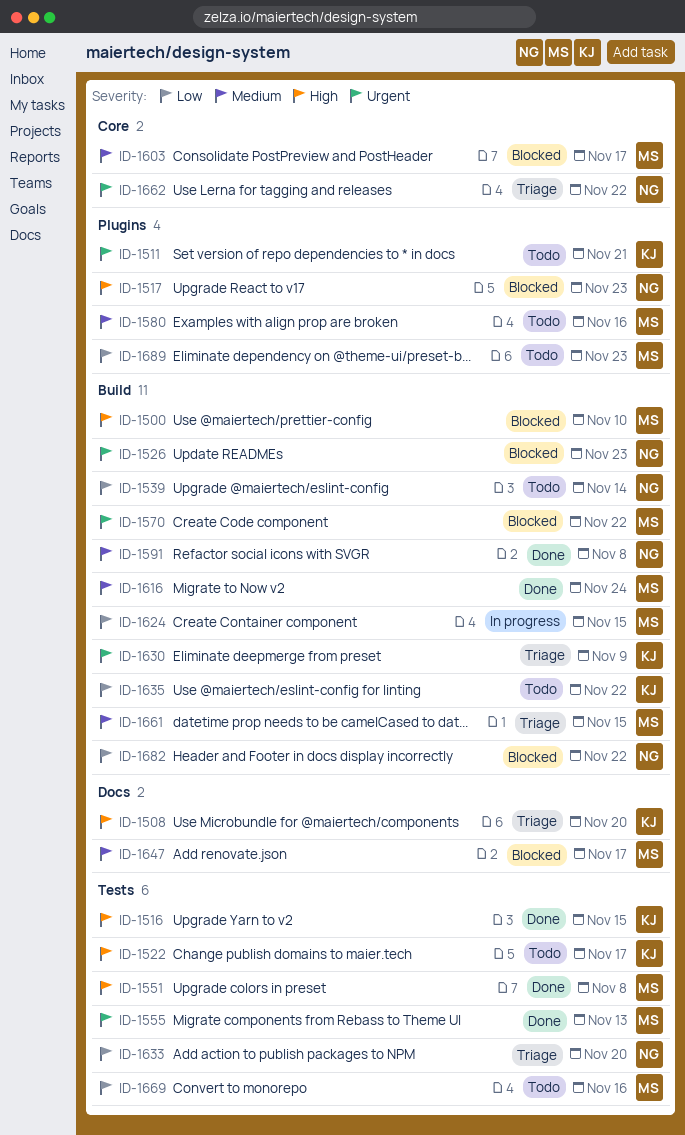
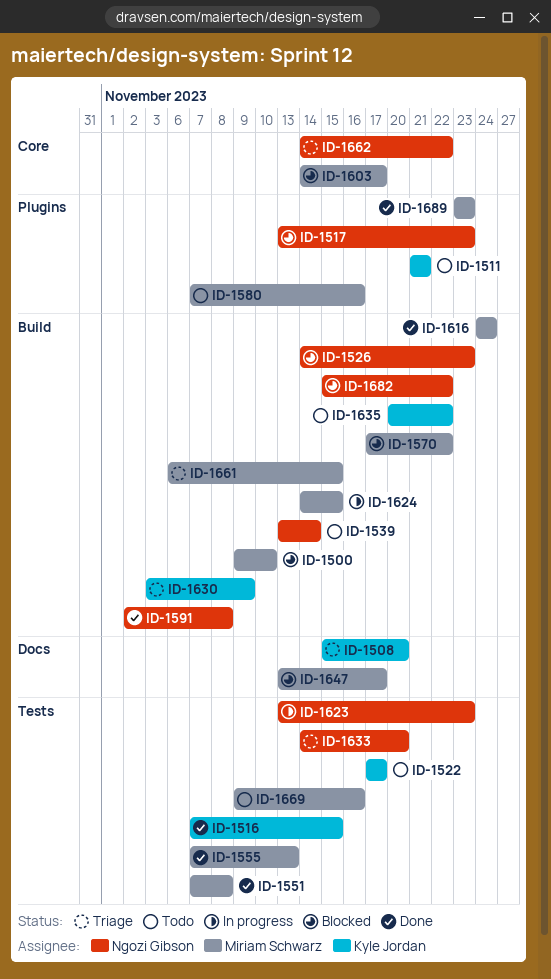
ID-1623: none -> present
ID-1689, status: Todo -> Done

